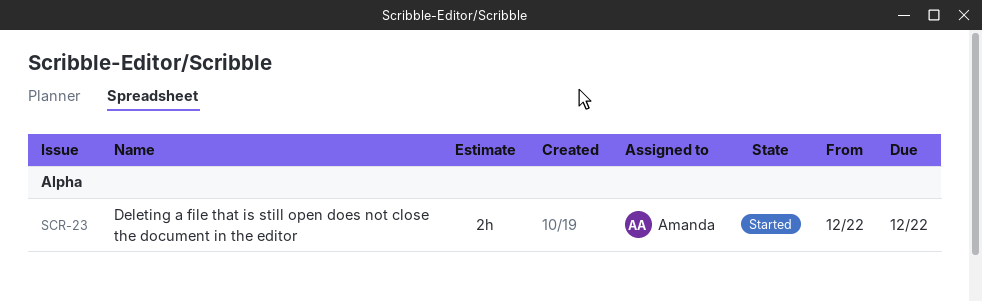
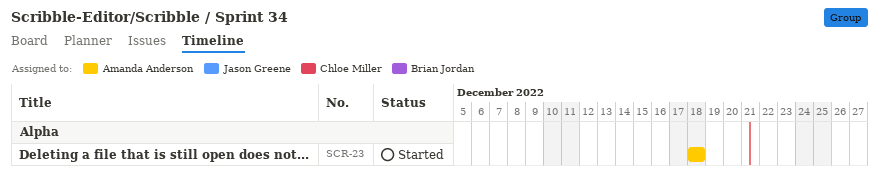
SCR-23, start: Dec 22 -> Dec 18
SCR-23, due: Dec 22 -> Dec 18

